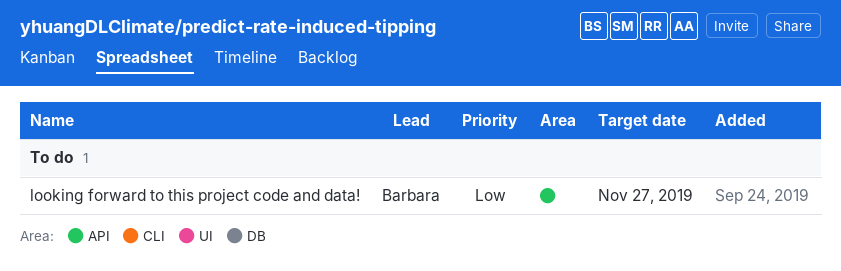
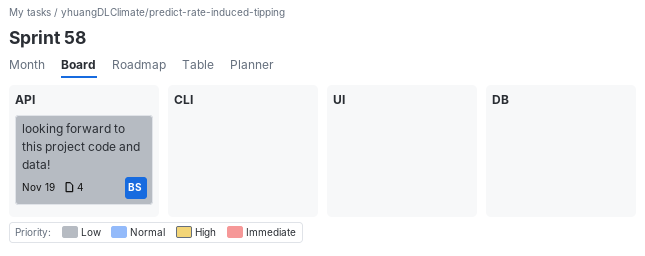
looking forward to this project code and data!, due: Nov 27 -> Nov 19

